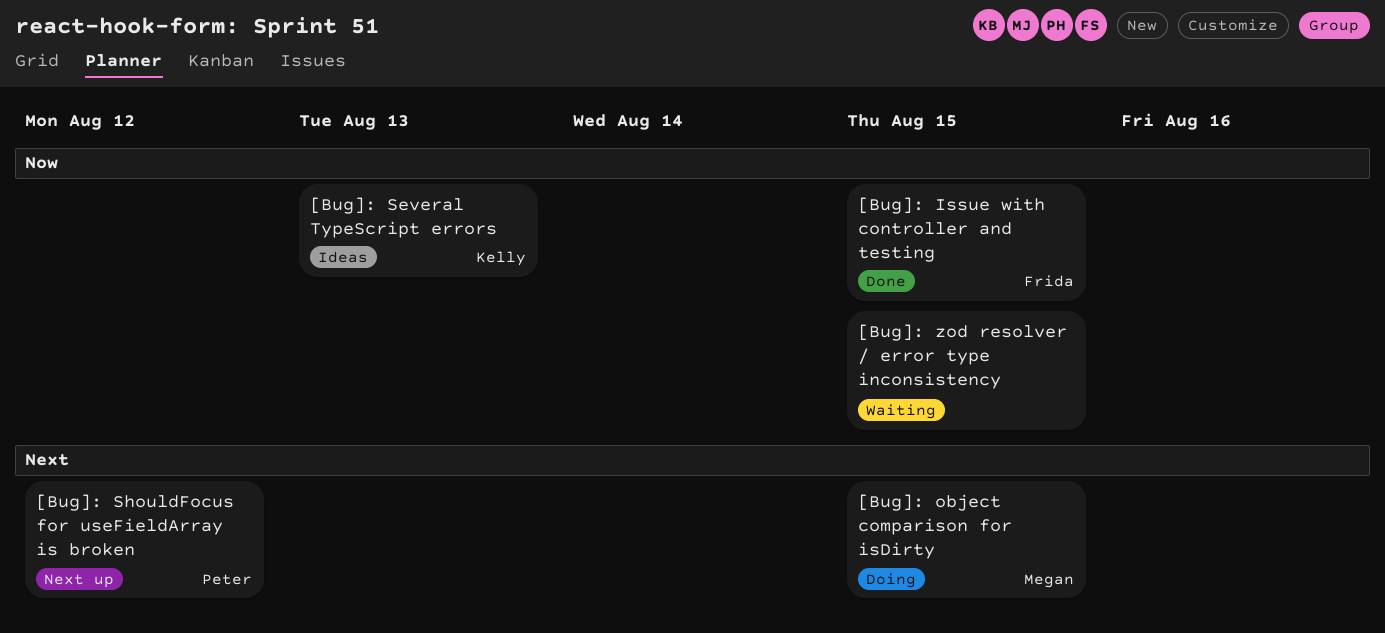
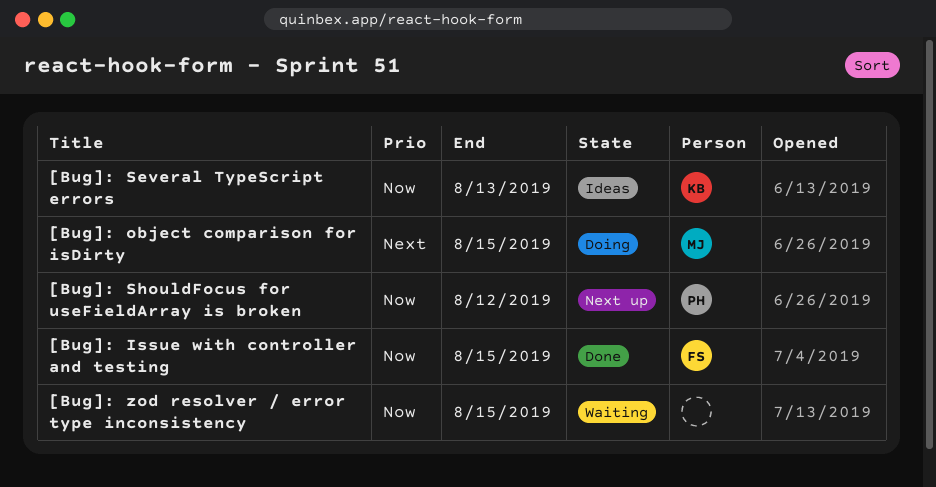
[Bug]: ShouldFocus for useFieldArray is broken, priority: Next -> Now

